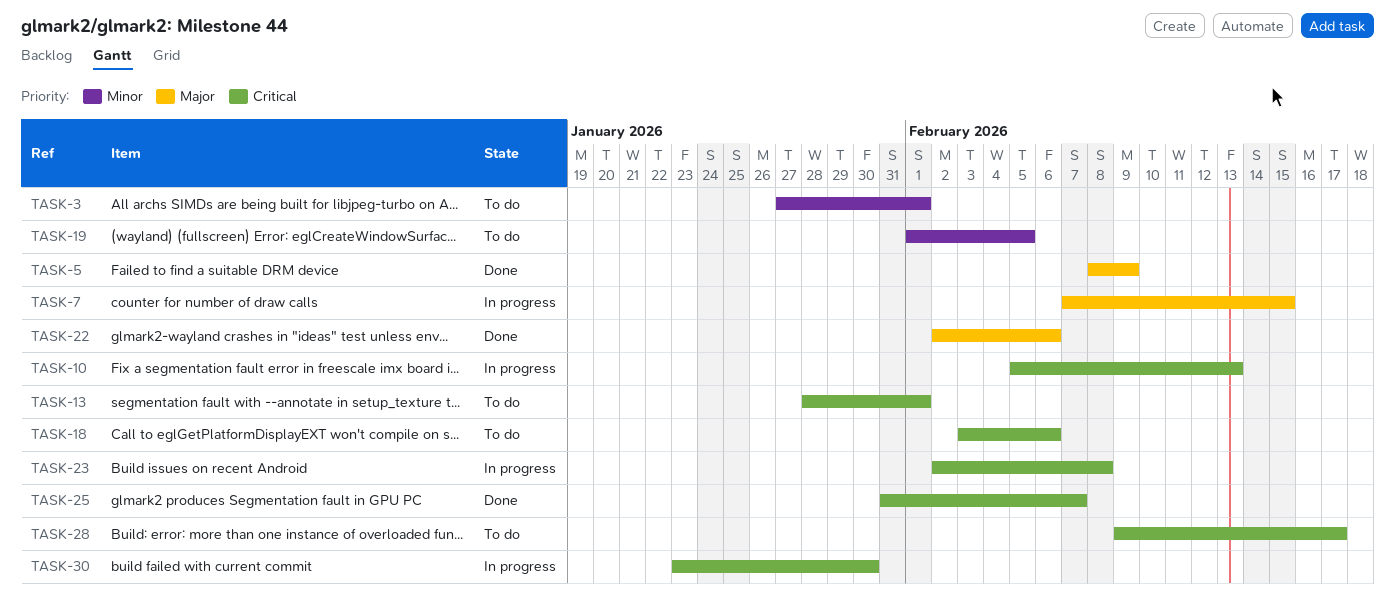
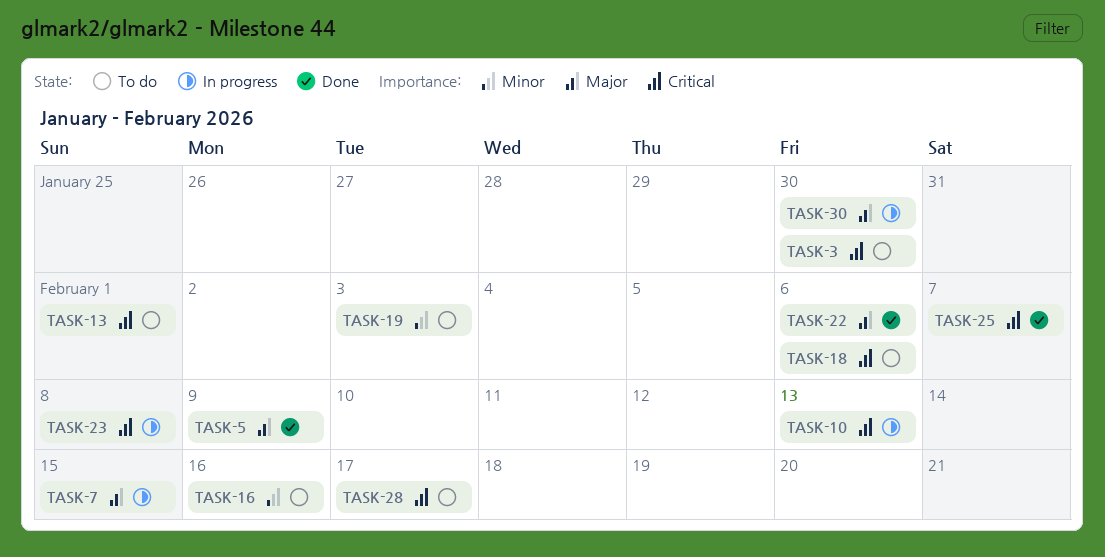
TASK-3, priority: Minor -> Critical
TASK-3, due: Feb 1 -> Jan 30
TASK-16: none -> present
TASK-19, due: Feb 5 -> Feb 3
TASK-30, priority: Critical -> Major

